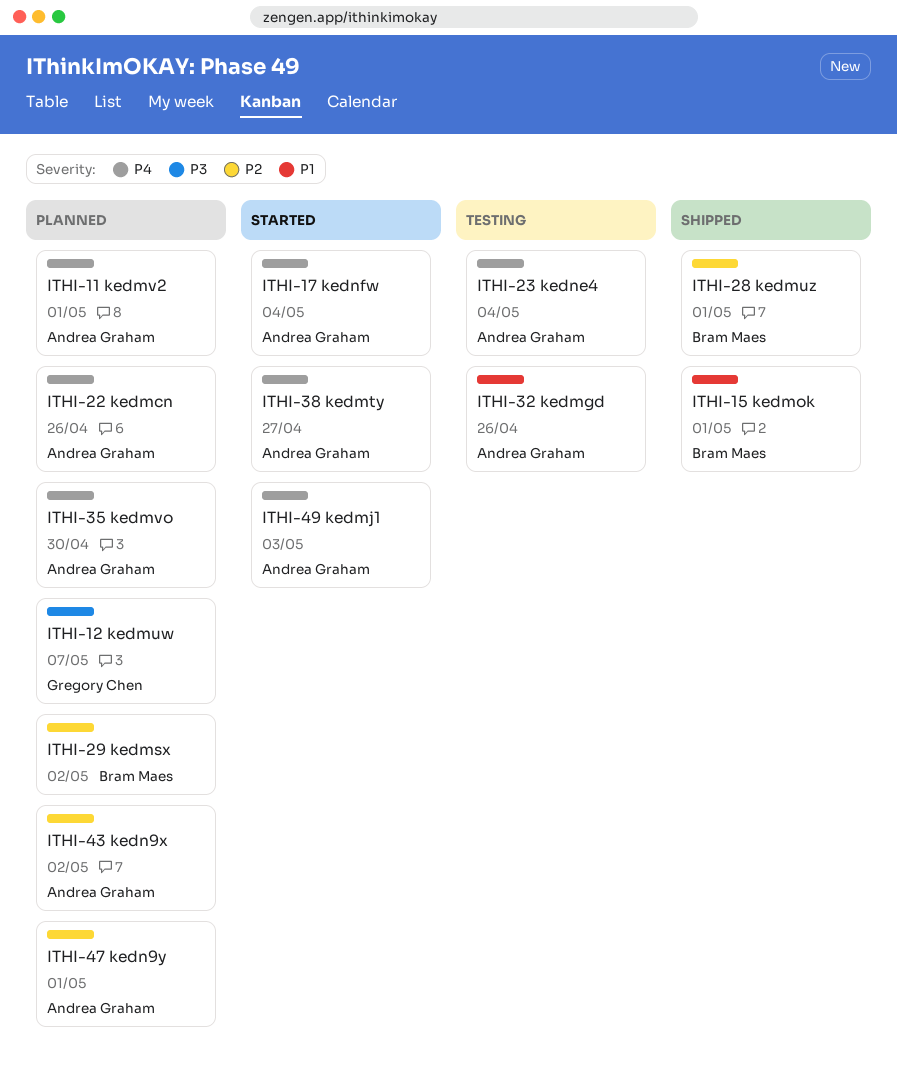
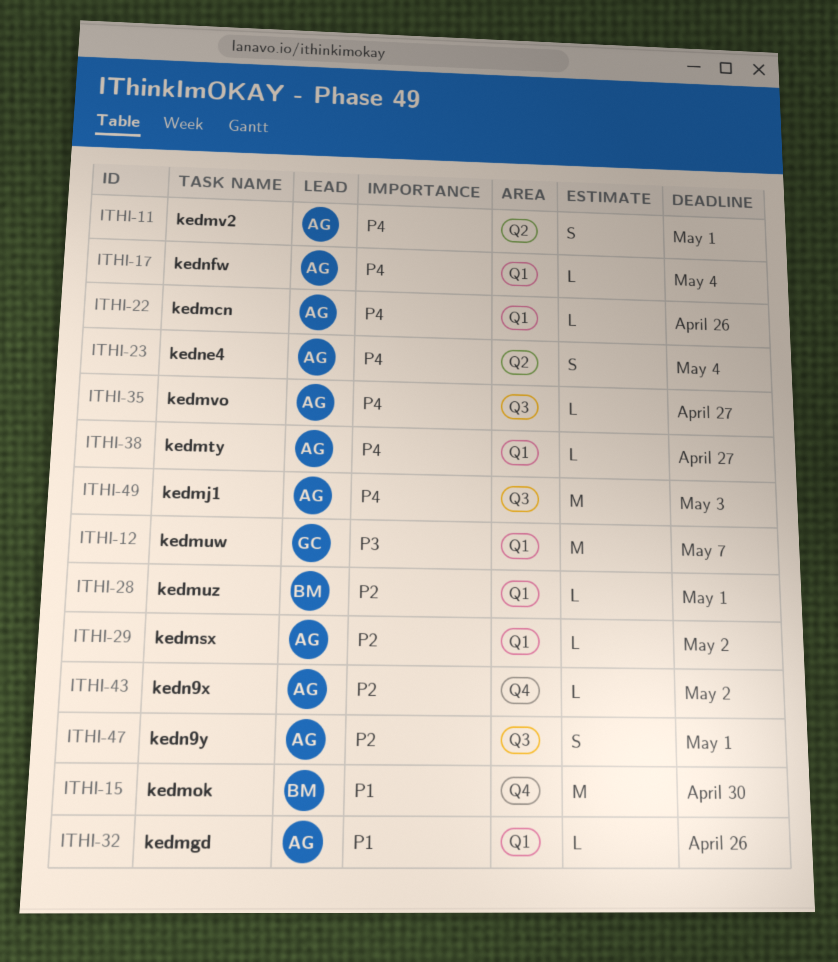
ITHI-15, due: May 1 -> Apr 30
ITHI-29, owner: Bram Maes -> Andrea Graham
ITHI-35, due: Apr 30 -> Apr 27

